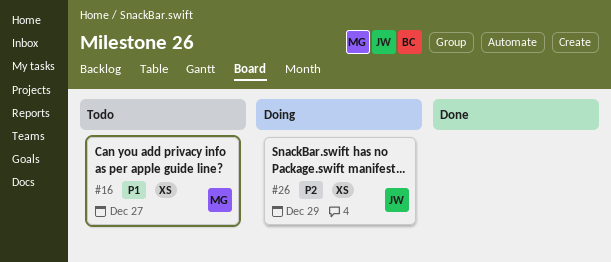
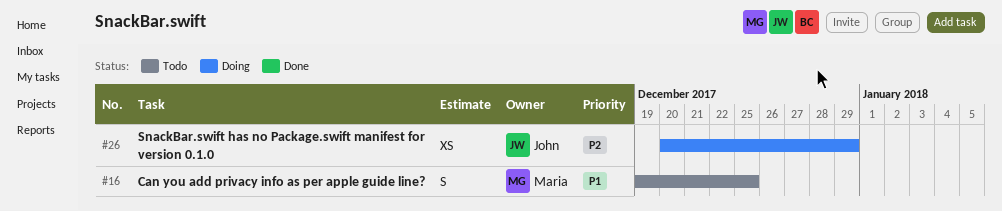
#16, estimate: XS -> S
#16, due: Dec 27 -> Dec 25

